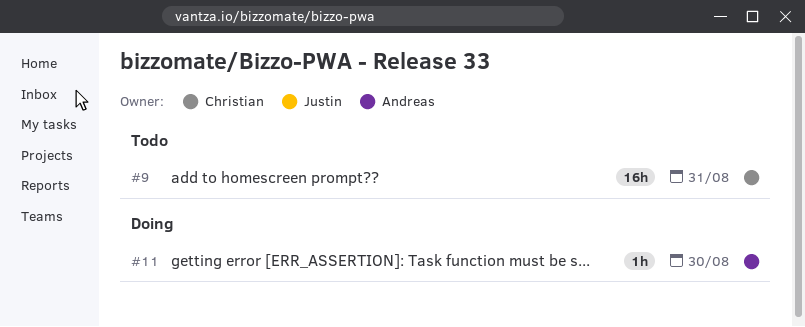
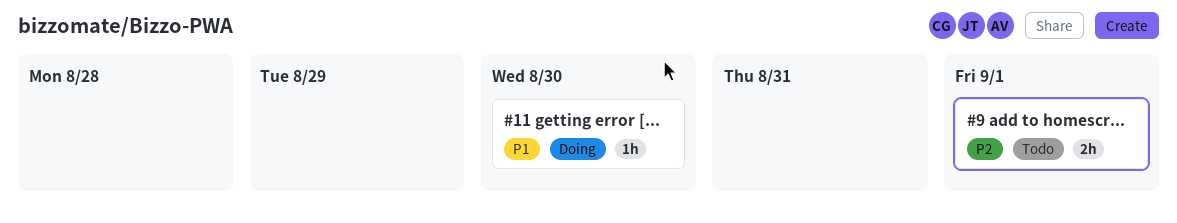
#9, estimate: 16h -> 2h
#9, due: Aug 31 -> Sep 1

